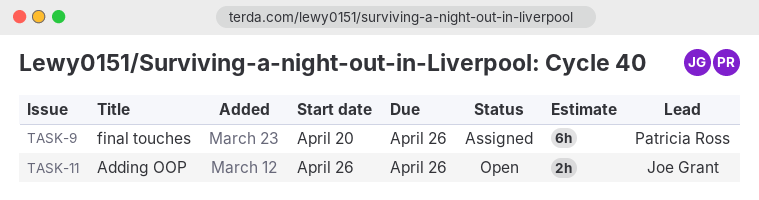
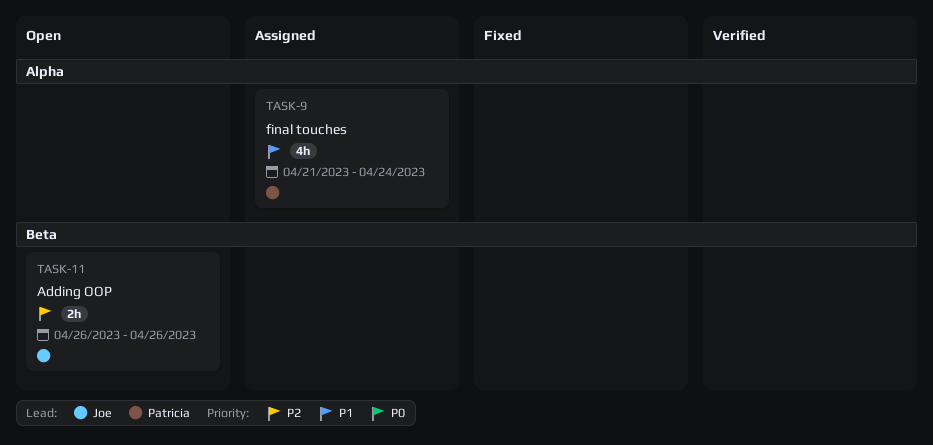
TASK-9, estimate: 6h -> 4h
TASK-9, start: Apr 20 -> Apr 21
TASK-9, due: Apr 26 -> Apr 24

